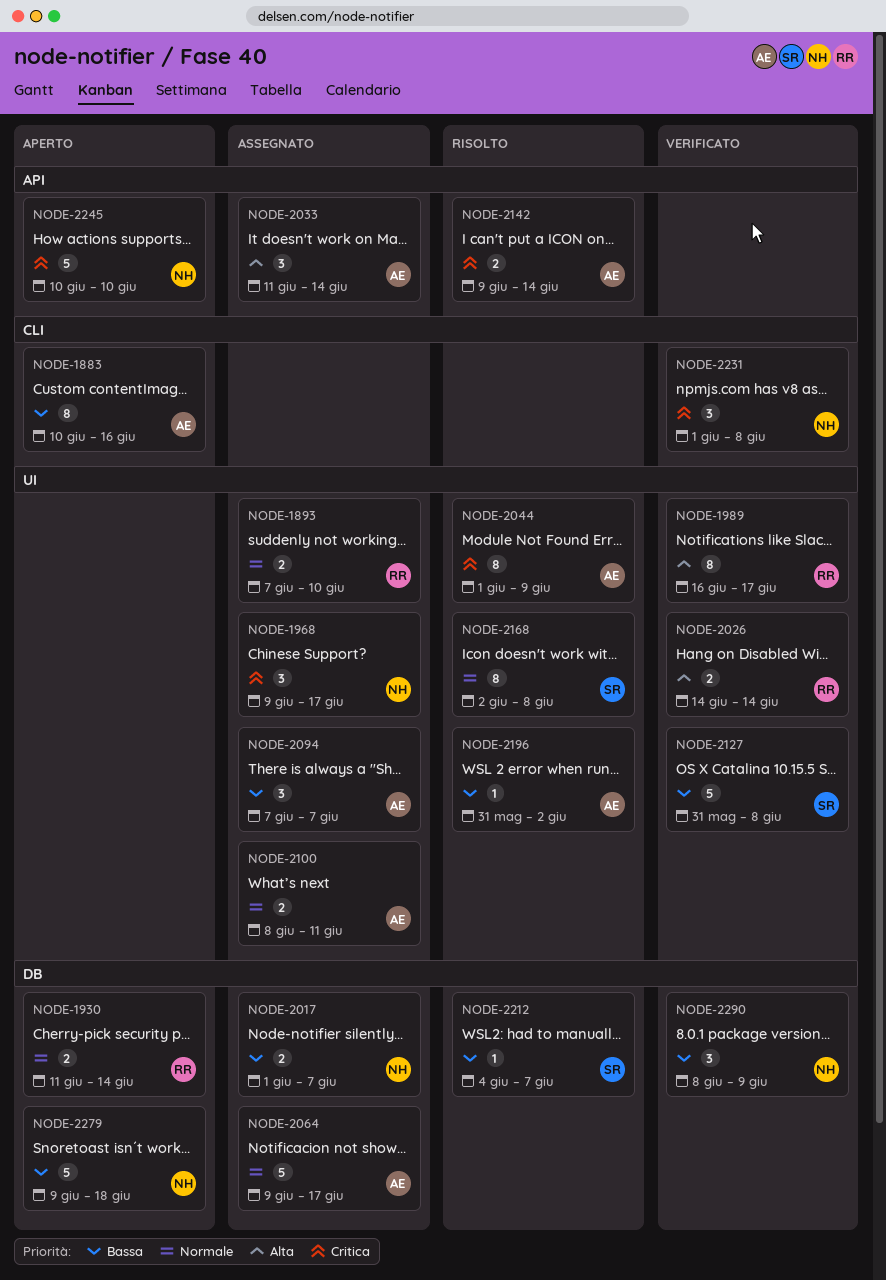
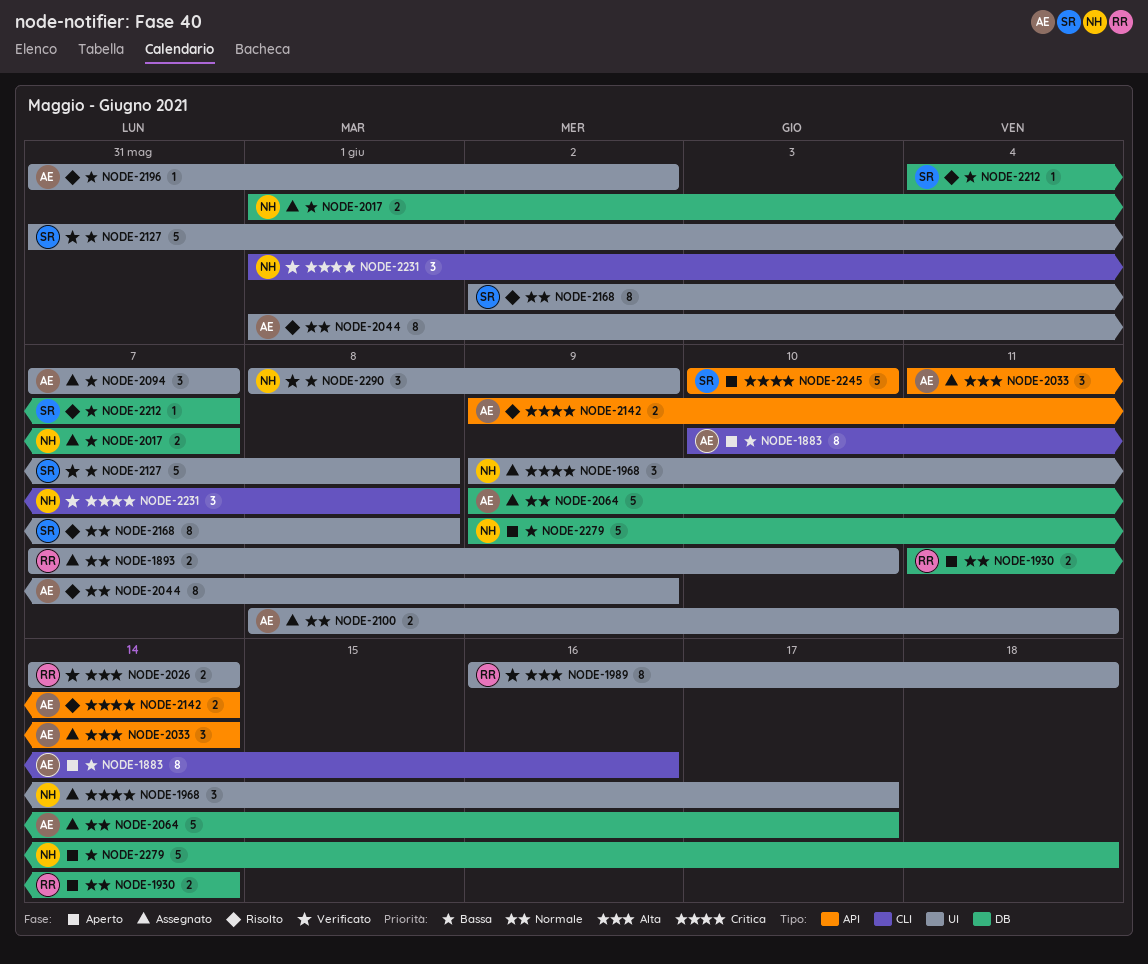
NODE-1989, due: Jun 17 -> Jun 18
NODE-2044, priority: Critica -> Normale
NODE-2245, owner: NH -> SR
NODE-2290, label: DB -> UI

